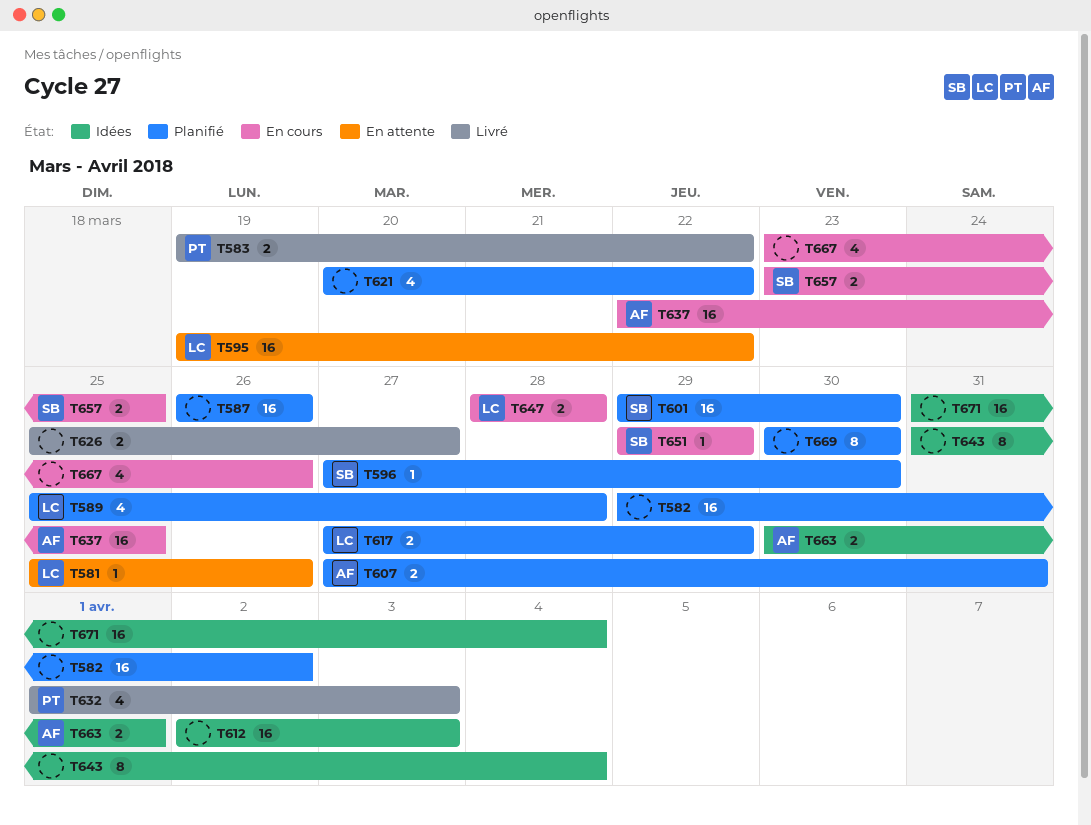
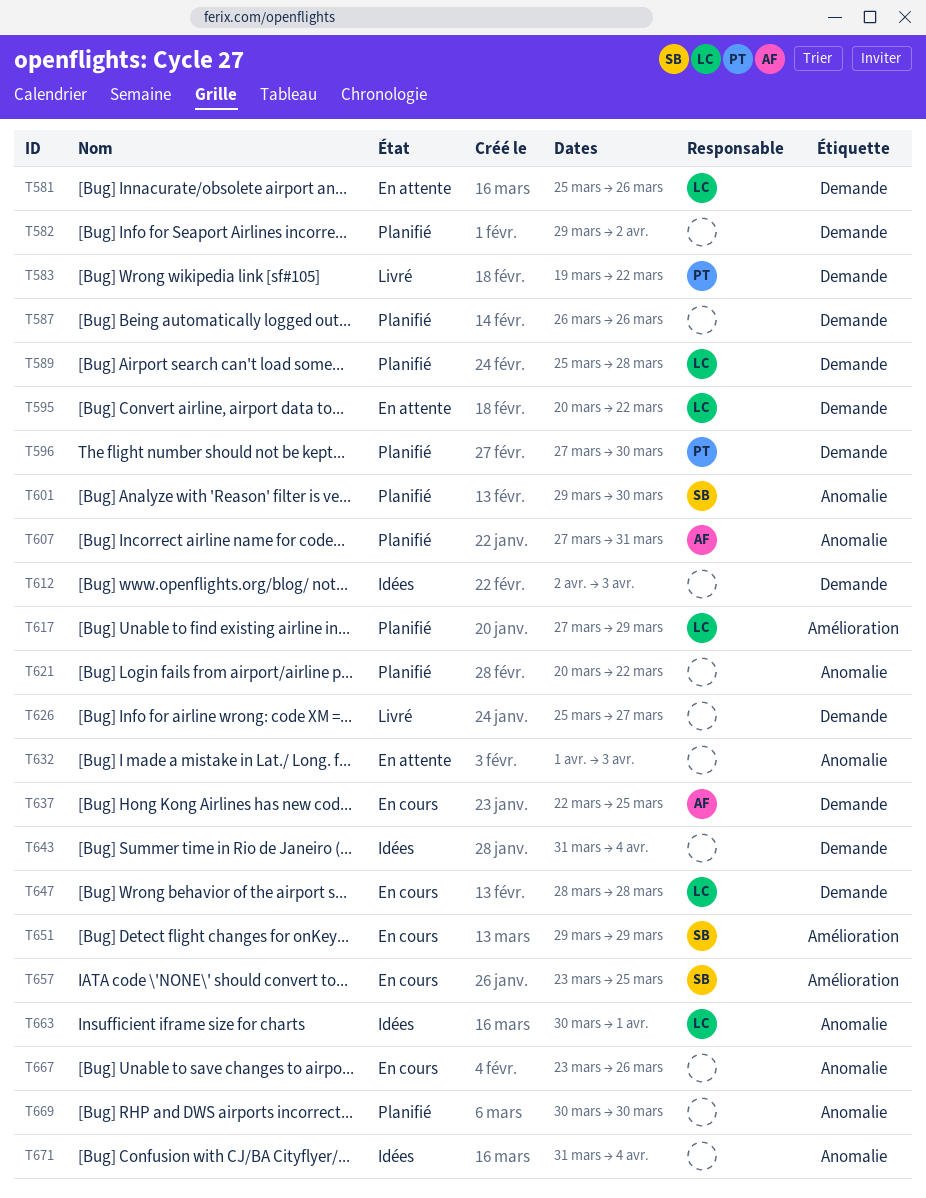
T595, start: Mar 19 -> Mar 20
T596, owner: SB -> PT
T632, status: Livré -> En attente
T632, owner: PT -> none
T663, owner: AF -> LC

